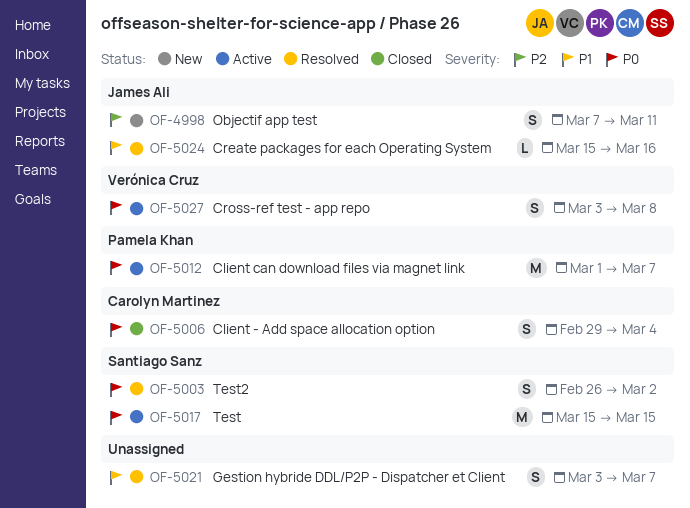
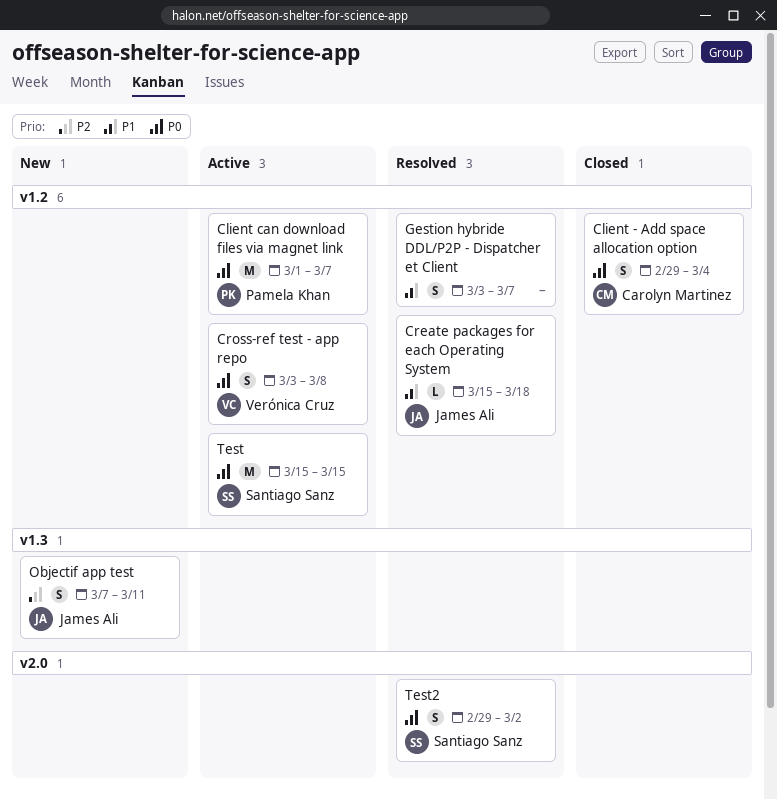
Create packages for each Operating System, due: Mar 16 -> Mar 18
Test2, start: Feb 26 -> Feb 29

